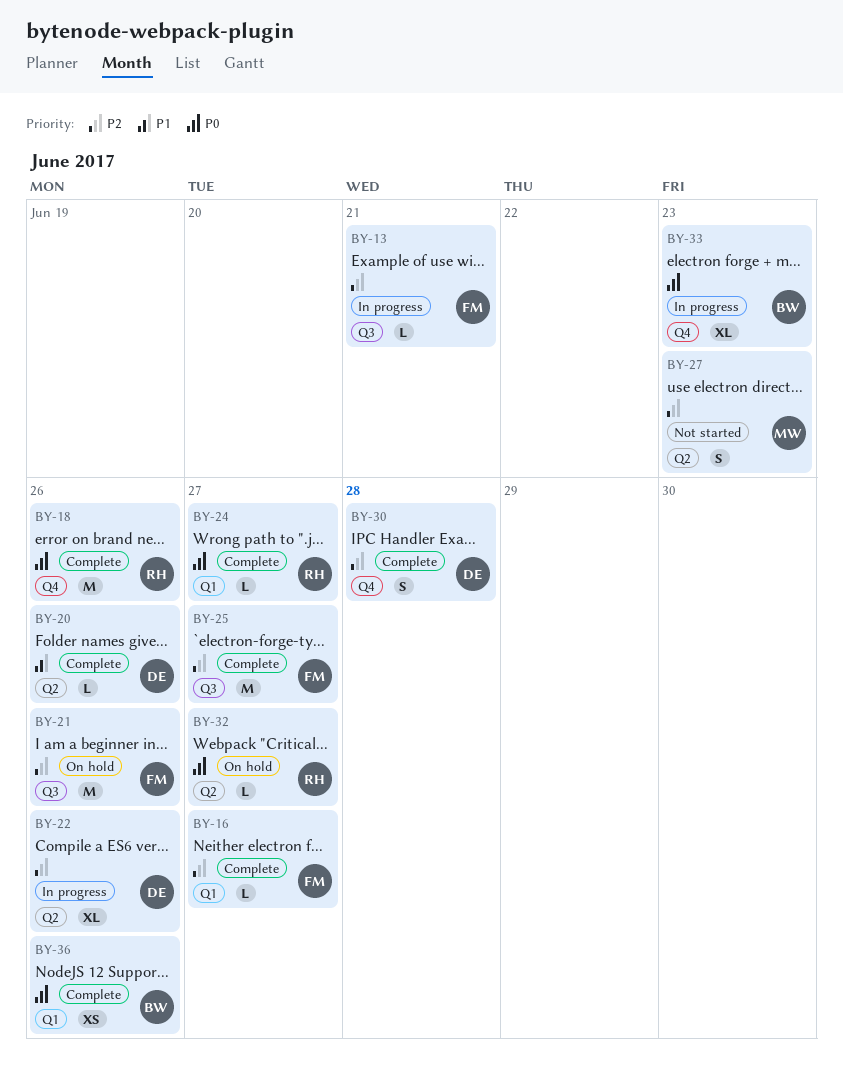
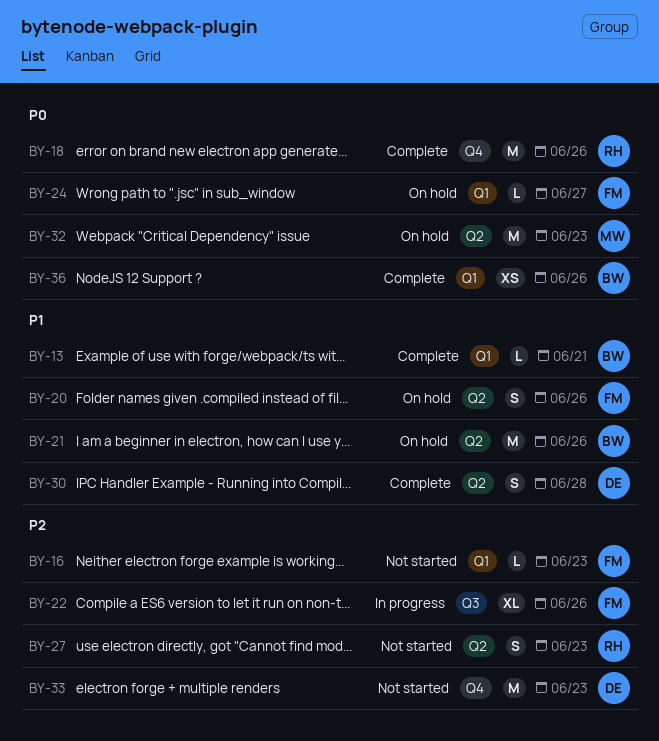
BY-13, status: In progress -> Complete
BY-13, owner: FM -> BW
BY-13, priority: P2 -> P1
BY-13, label: Q3 -> Q1
BY-16, status: Complete -> Not started
BY-16, due: Jun 27 -> Jun 23
BY-20, status: Complete -> On hold
BY-20, owner: DE -> FM
BY-20, estimate: L -> S
BY-21, owner: FM -> BW
BY-21, priority: P2 -> P1
BY-21, label: Q3 -> Q2
BY-22, owner: DE -> FM
BY-22, label: Q2 -> Q3
BY-24, status: Complete -> On hold
BY-24, owner: RH -> FM
BY-25: present -> none
BY-27, owner: MW -> RH
BY-30, priority: P2 -> P1
BY-30, label: Q4 -> Q2
BY-32, owner: RH -> MW
BY-32, estimate: L -> M
BY-32, due: Jun 27 -> Jun 23
BY-33, status: In progress -> Not started
BY-33, owner: BW -> DE
BY-33, priority: P0 -> P2
BY-33, estimate: XL -> M

